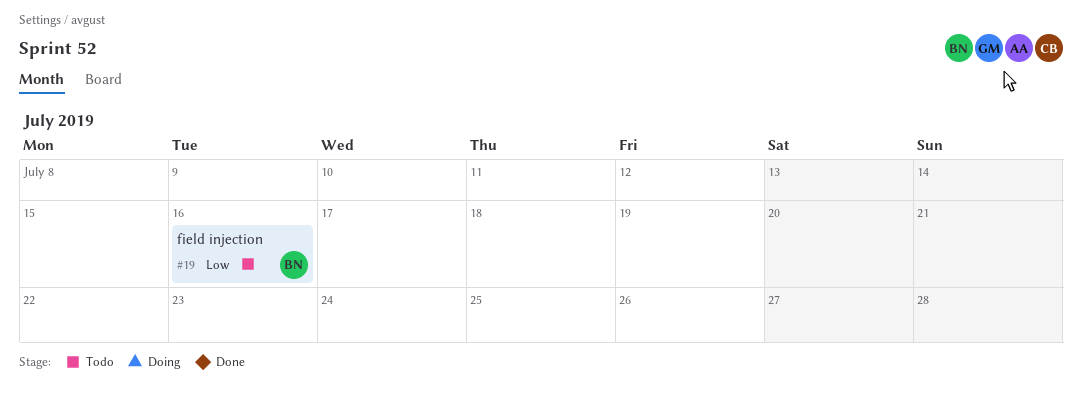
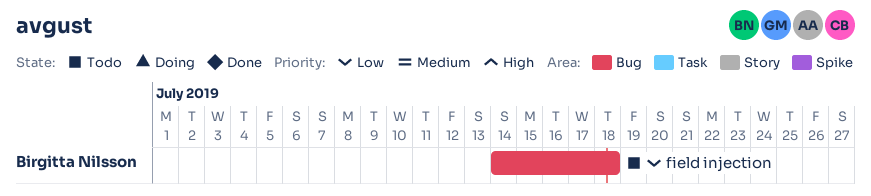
field injection, due: Jul 16 -> Jul 18

